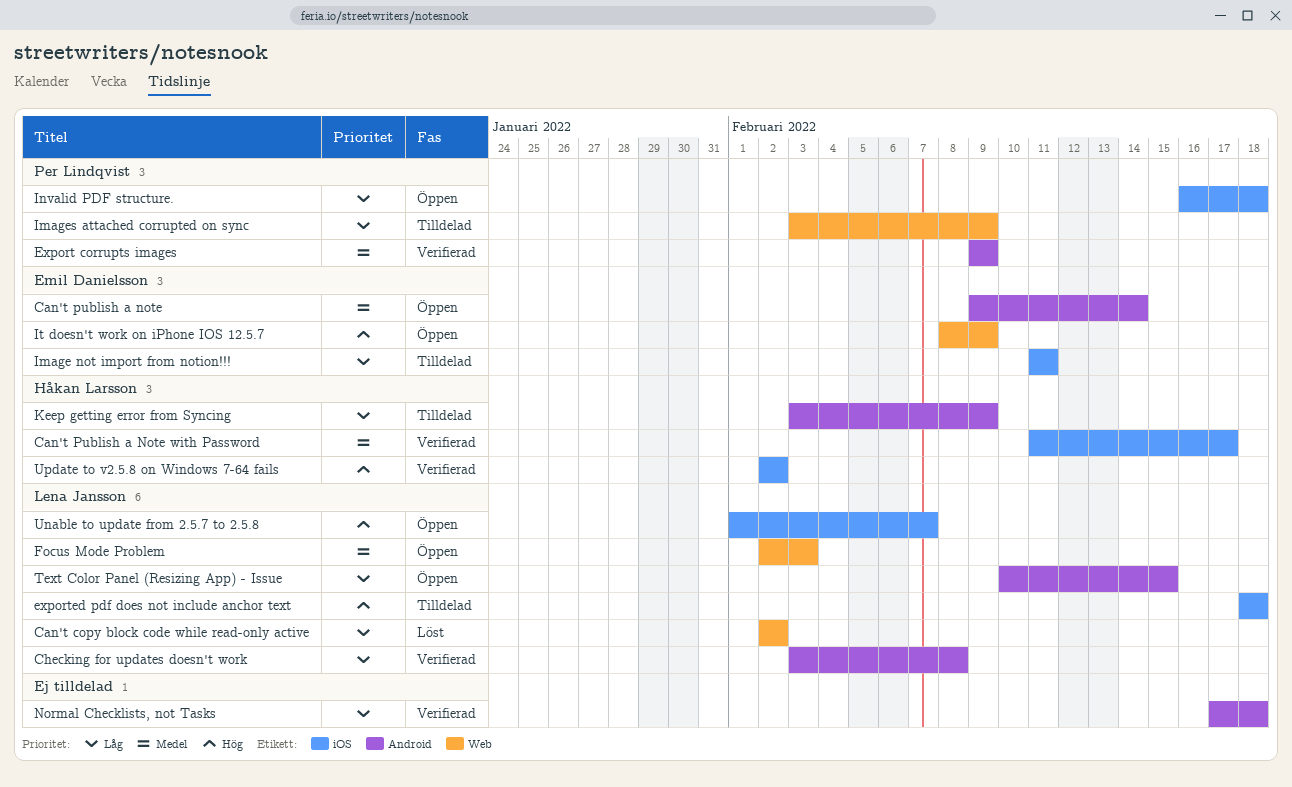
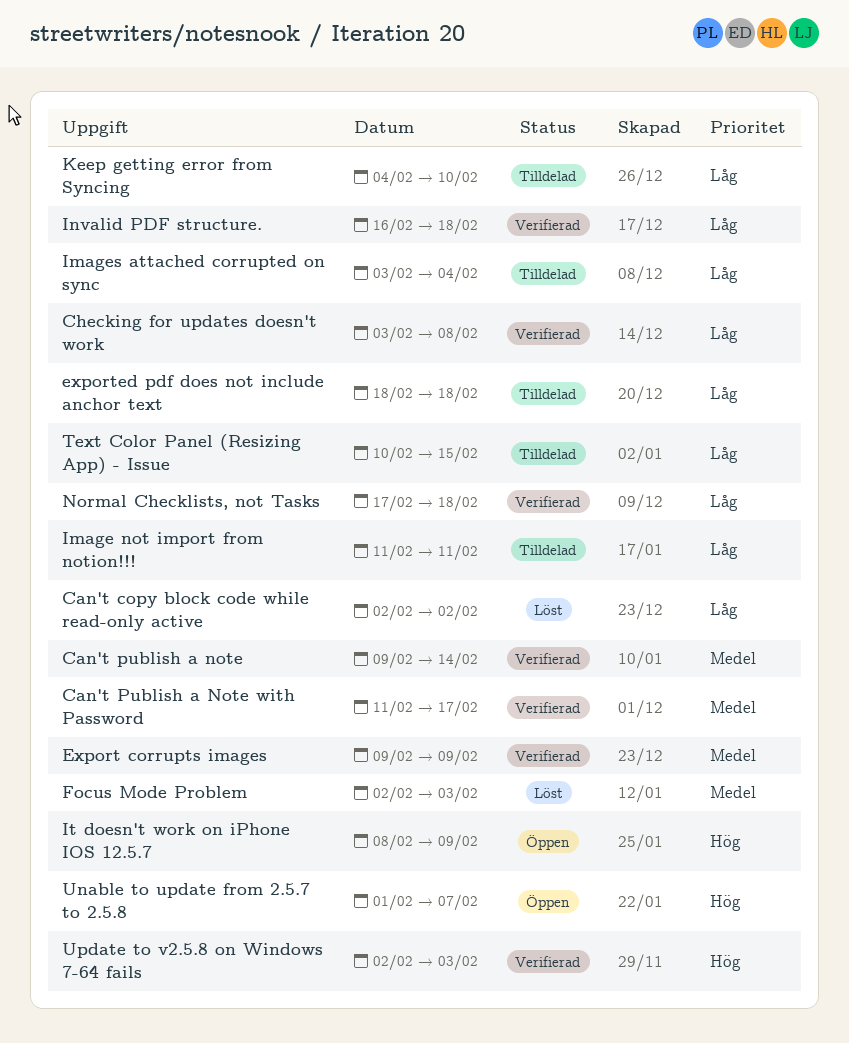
Can't publish a note, status: Öppen -> Verifierad
exported pdf does not include anchor text, priority: Hög -> Låg
Focus Mode Problem, status: Öppen -> Löst
Images attached corrupted on sync, due: Feb 9 -> Feb 4
Invalid PDF structure., status: Öppen -> Verifierad
Keep getting error from Syncing, start: Feb 3 -> Feb 4
Keep getting error from Syncing, due: Feb 9 -> Feb 10
Text Color Panel (Resizing App) - Issue, status: Öppen -> Tilldelad
Update to v2.5.8 on Windows 7-64 fails, due: Feb 2 -> Feb 3

